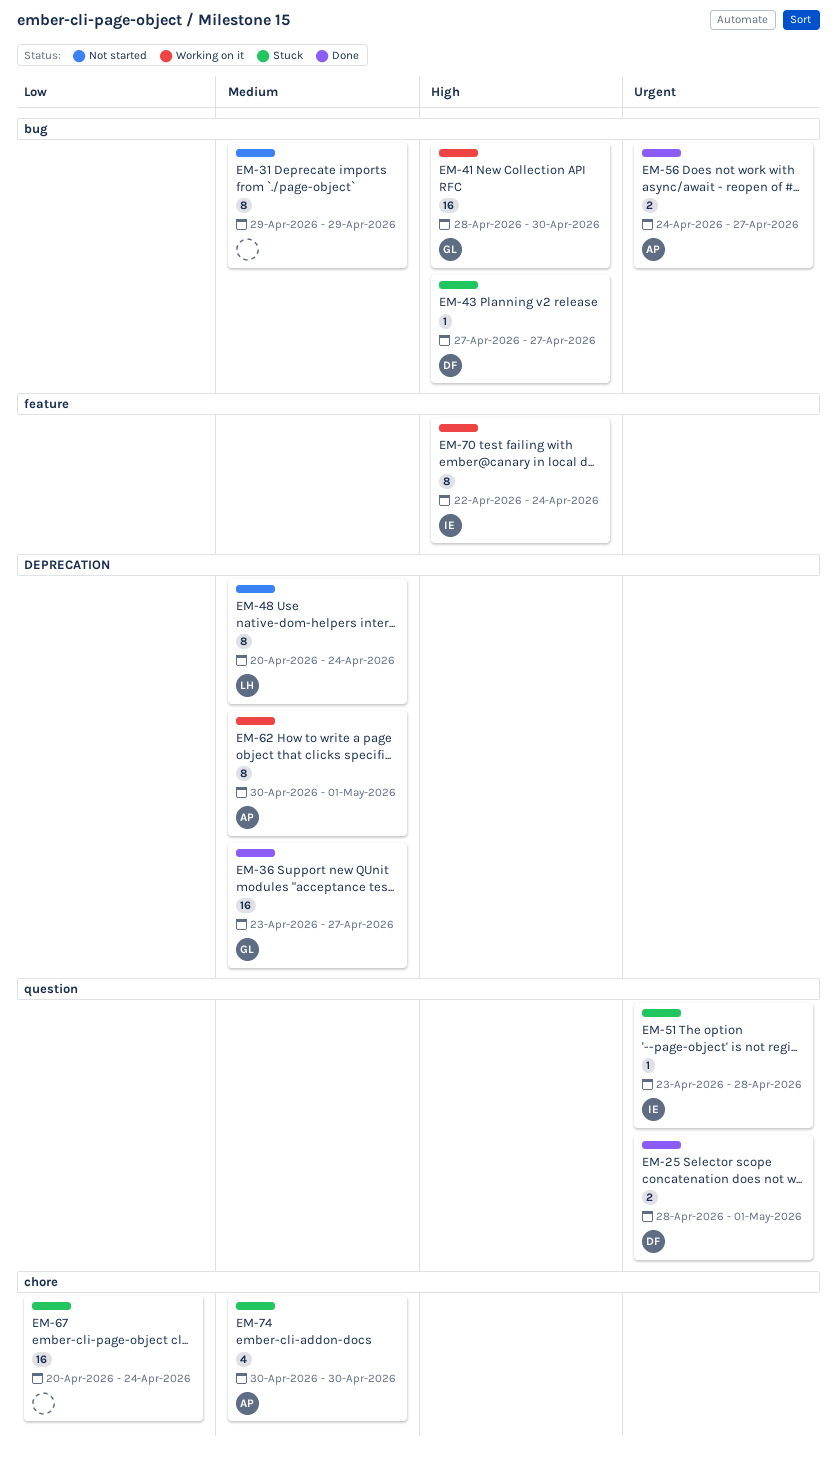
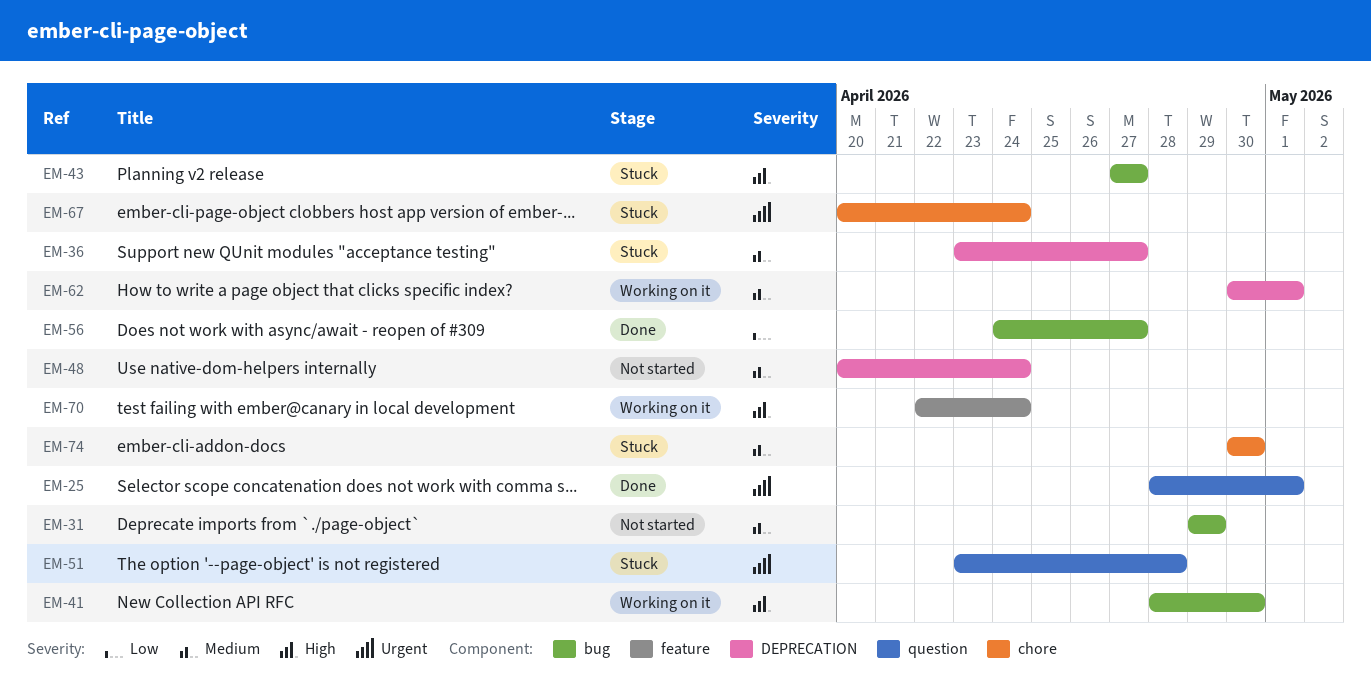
EM-36, status: Done -> Stuck
EM-56, priority: Urgent -> Low
EM-67, priority: Low -> Urgent

